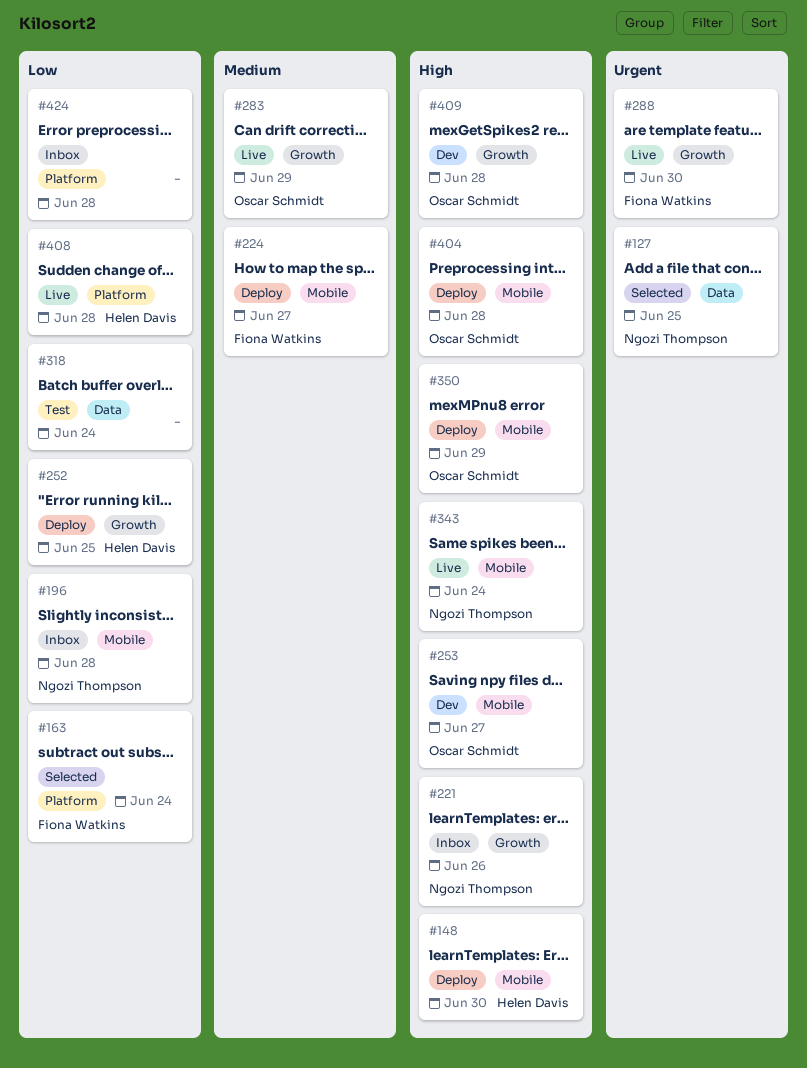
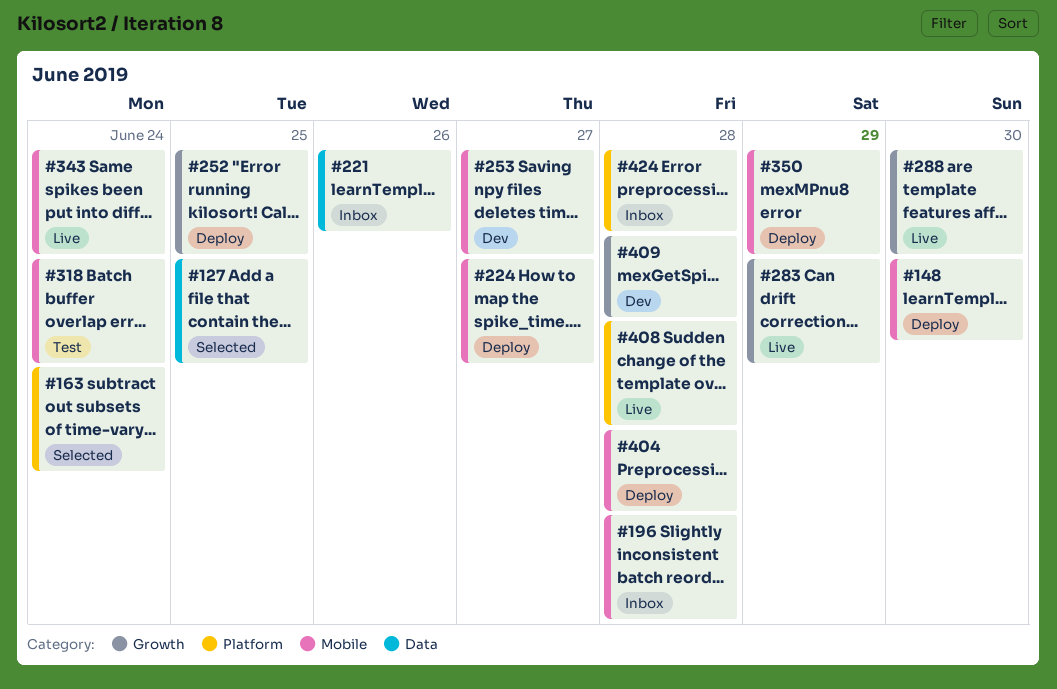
#221, label: Growth -> Data
#318, label: Data -> Mobile

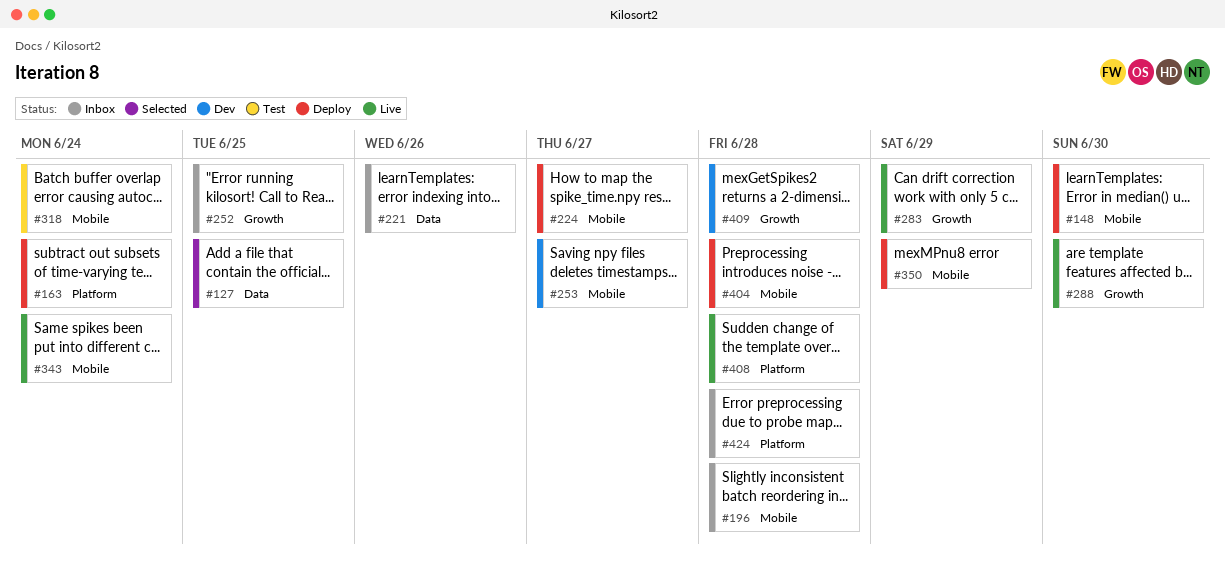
#163, status: Selected -> Deploy
#252, status: Deploy -> Inbox

